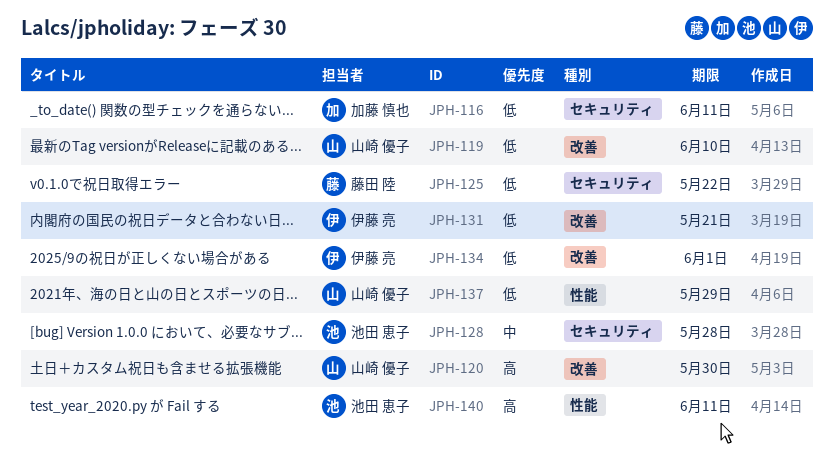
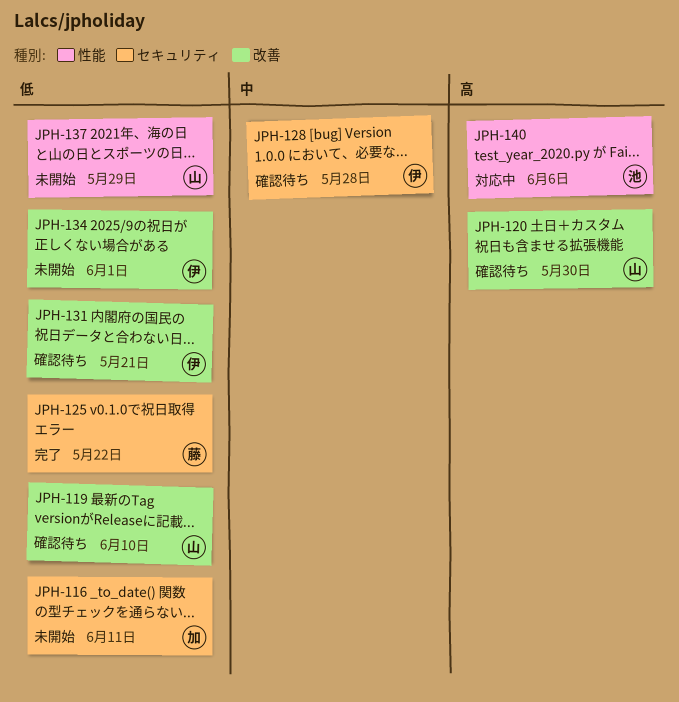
JPH-128, owner: 池田 恵子 -> 伊藤 亮
JPH-140, due: Jun 11 -> Jun 6

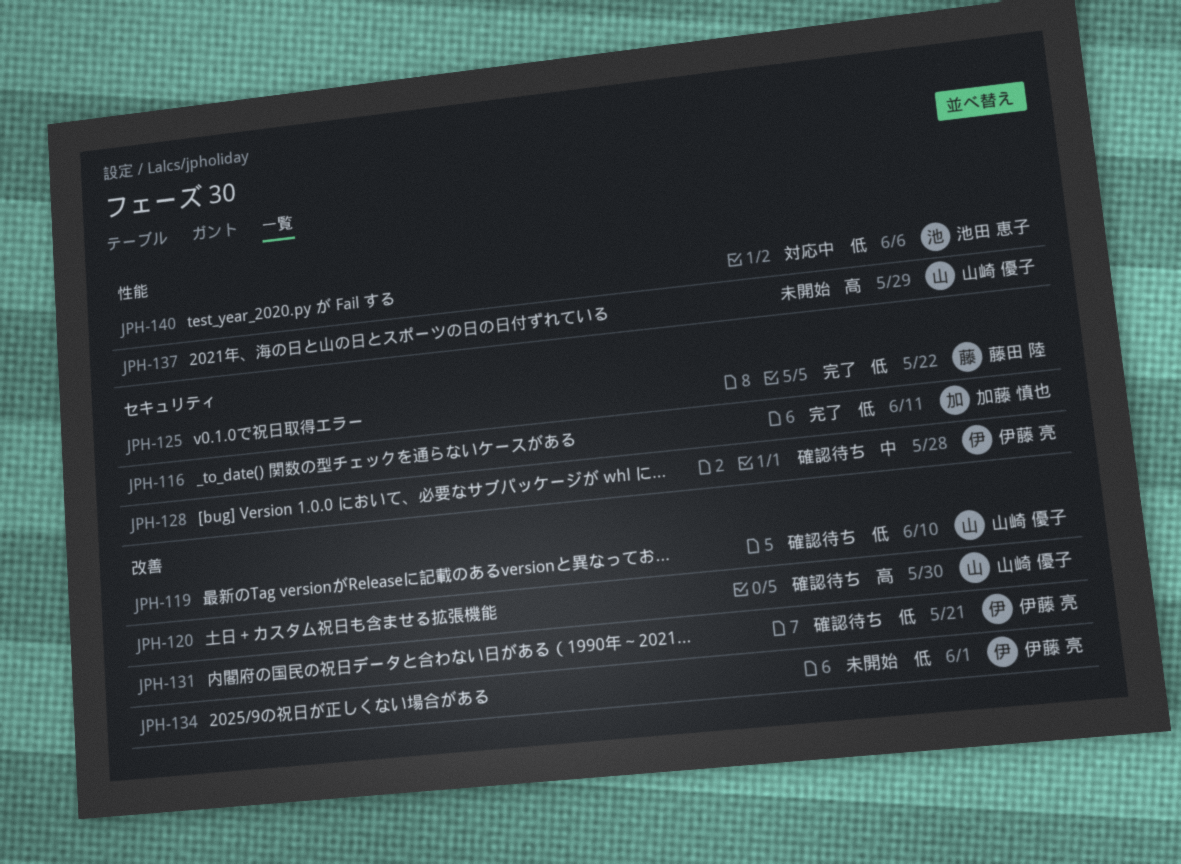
JPH-116, status: 未開始 -> 完了
JPH-137, priority: 低 -> 高
JPH-140, priority: 高 -> 低

